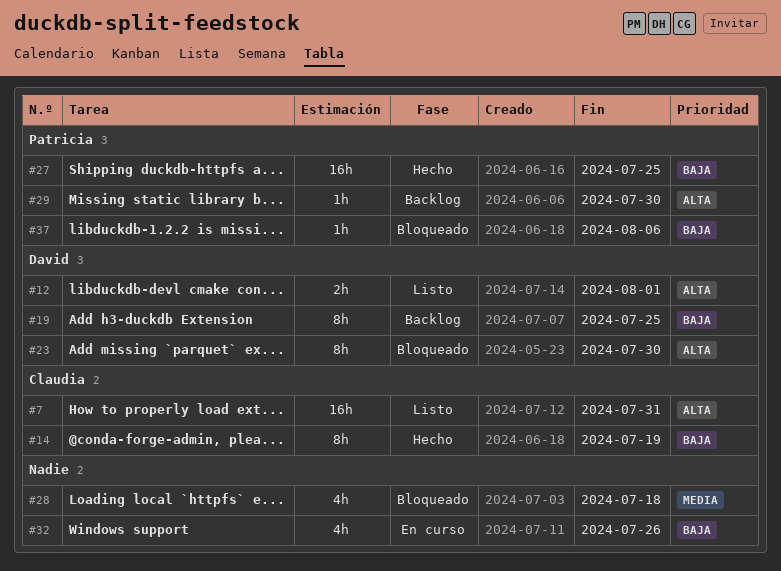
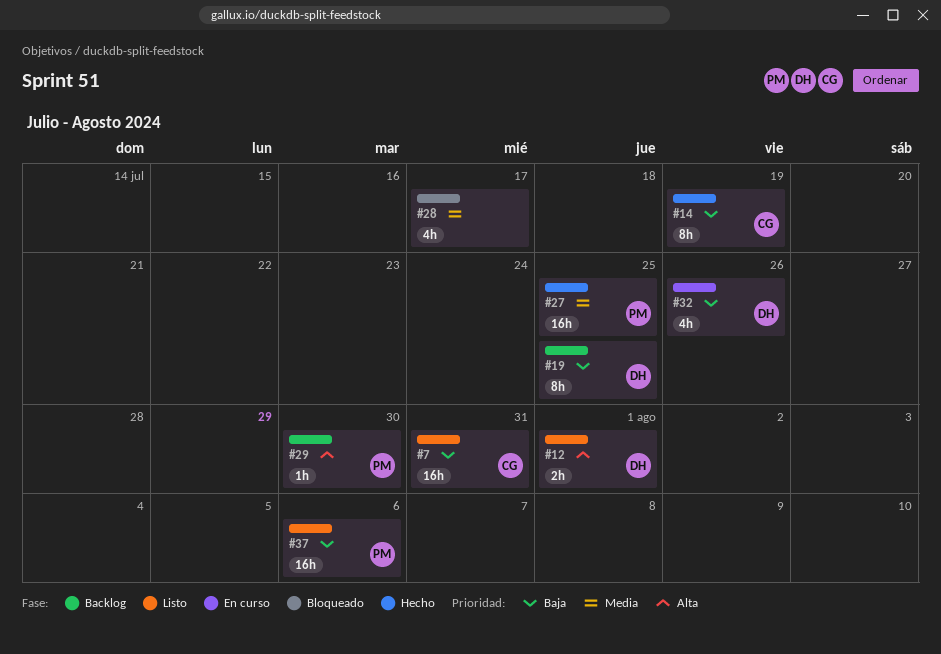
#7, priority: Alta -> Baja
#23: present -> none
#27, priority: Baja -> Media
#28, due: Jul 18 -> Jul 17
#32, owner: none -> David
#37, status: Bloqueado -> Listo
#37, estimate: 1h -> 16h

